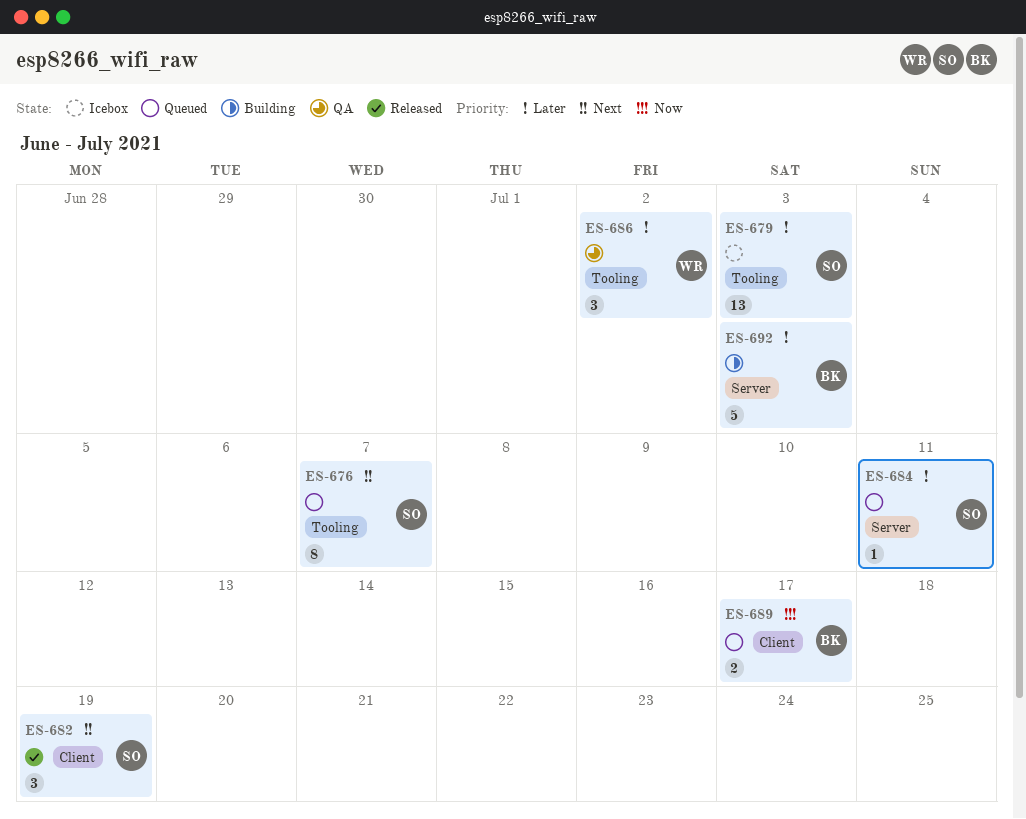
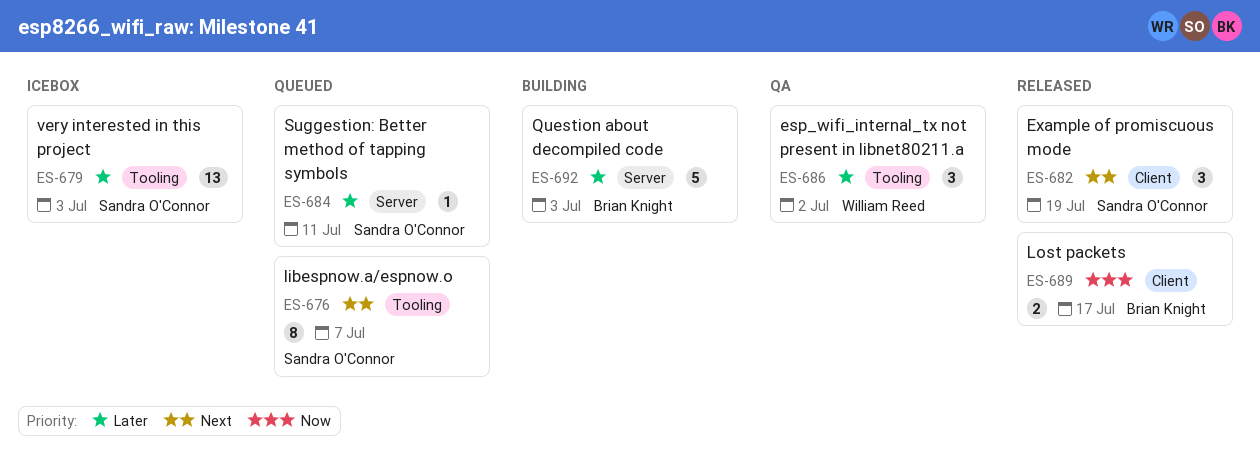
ES-689, status: Queued -> Released

